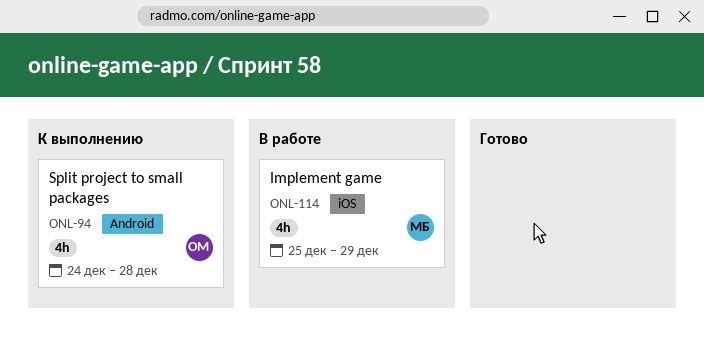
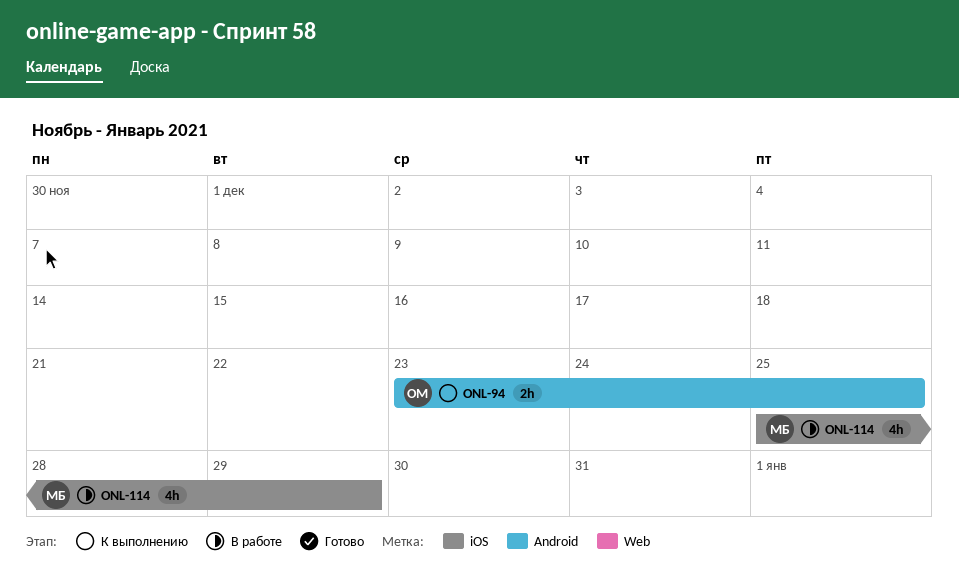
ONL-94, estimate: 4h -> 2h
ONL-94, start: Dec 24 -> Dec 23
ONL-94, due: Dec 28 -> Dec 25

